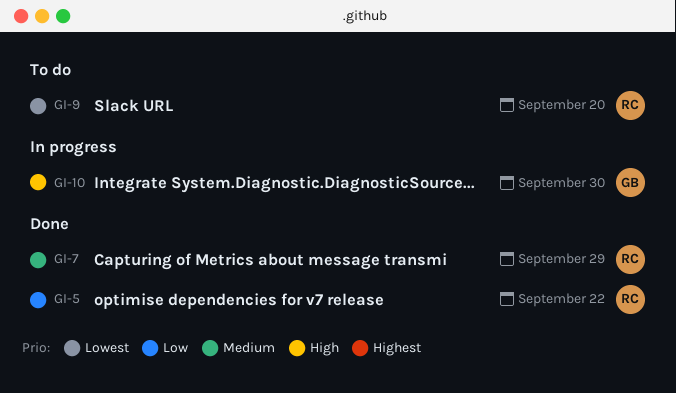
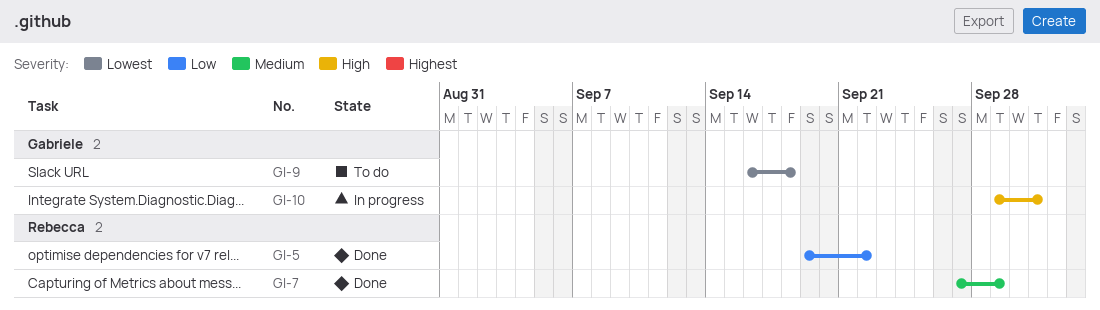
GI-9, owner: Rebecca -> Gabriele
GI-9, due: Sep 20 -> Sep 18
GI-10, due: Sep 30 -> Oct 1

